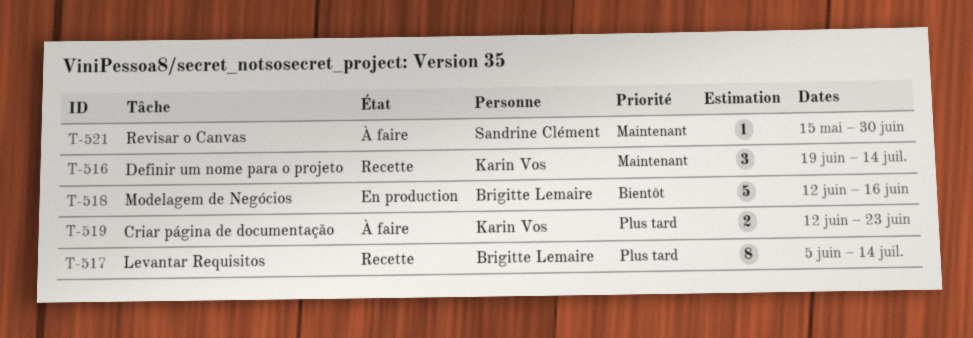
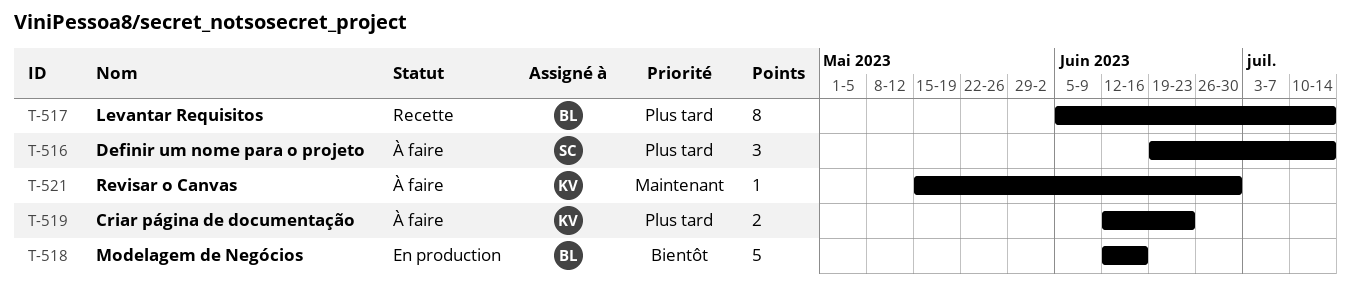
T-516, status: Recette -> À faire
T-516, owner: Karin Vos -> Sandrine Clément
T-516, priority: Maintenant -> Plus tard
T-521, owner: Sandrine Clément -> Karin Vos

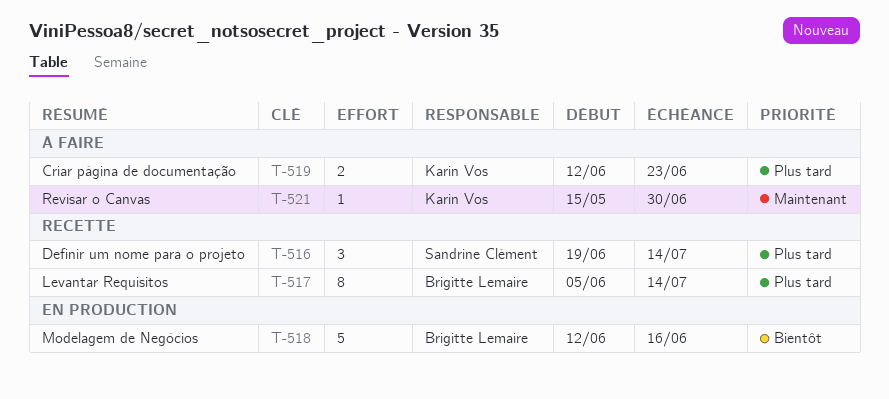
T-516, status: À faire -> Recette

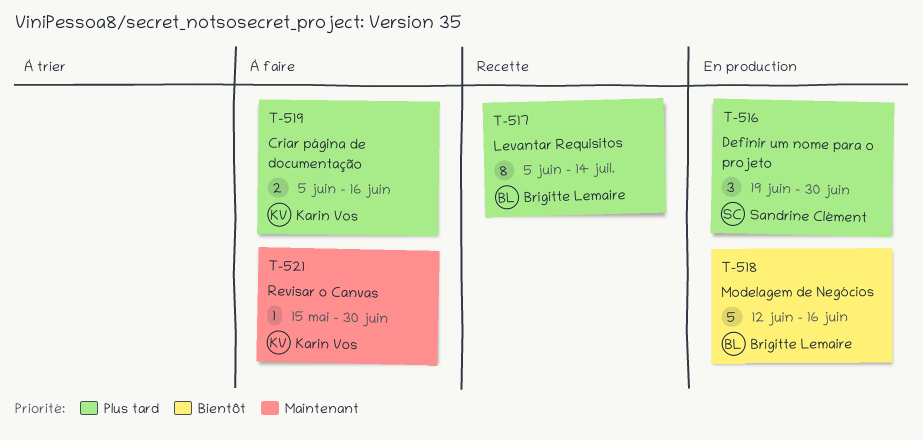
T-516, status: Recette -> En production
T-516, due: Jul 14 -> Jun 30
T-519, start: Jun 12 -> Jun 5
T-519, due: Jun 23 -> Jun 16

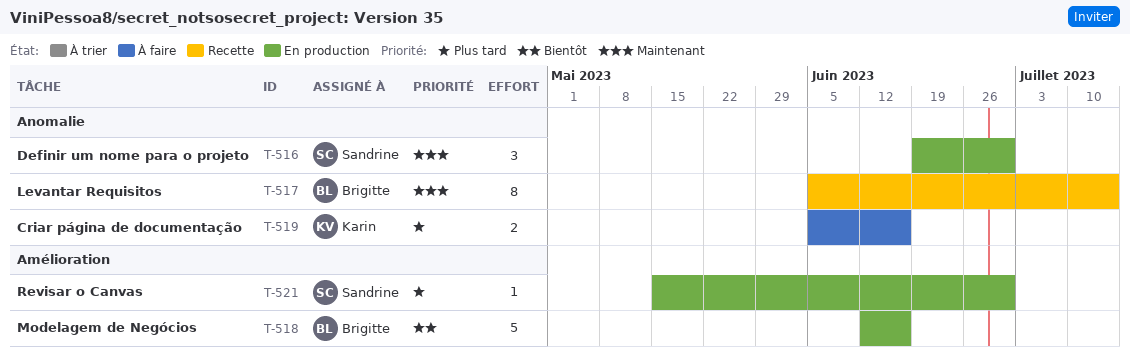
T-516, priority: Plus tard -> Maintenant
T-517, priority: Plus tard -> Maintenant
T-521, status: À faire -> En production
T-521, owner: Karin Vos -> Sandrine Clément
T-521, priority: Maintenant -> Plus tard

